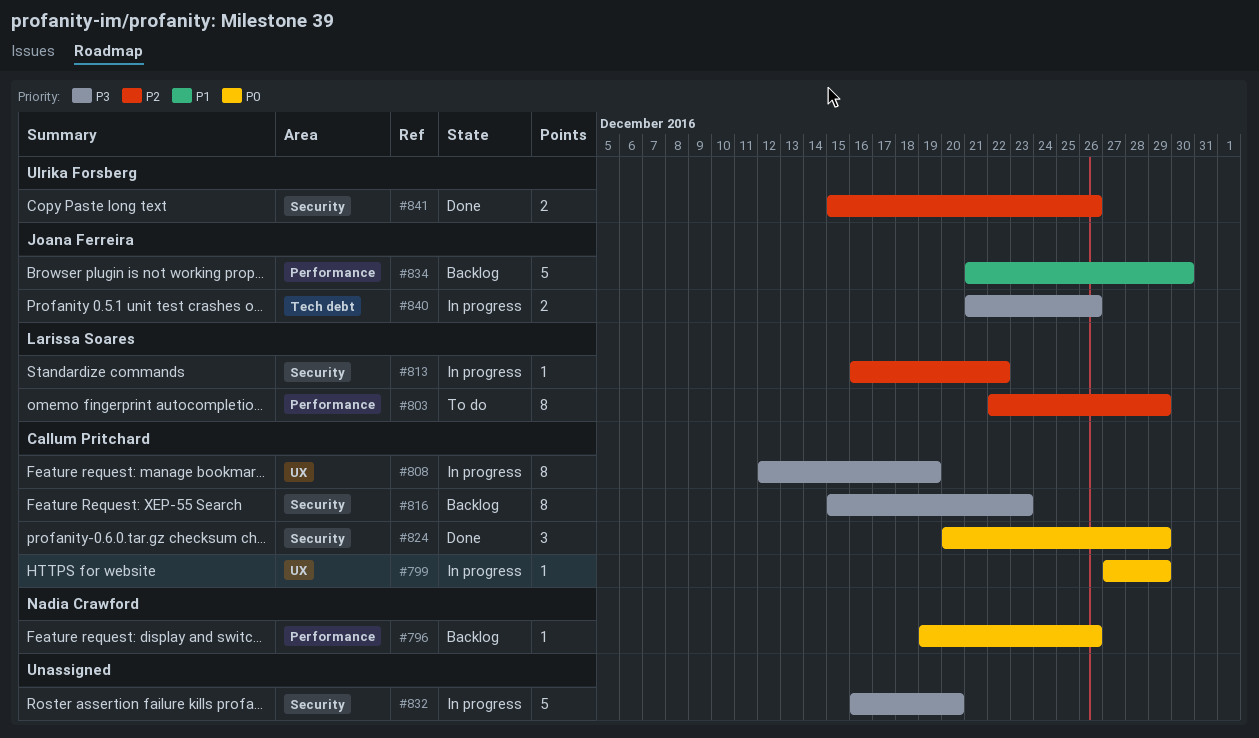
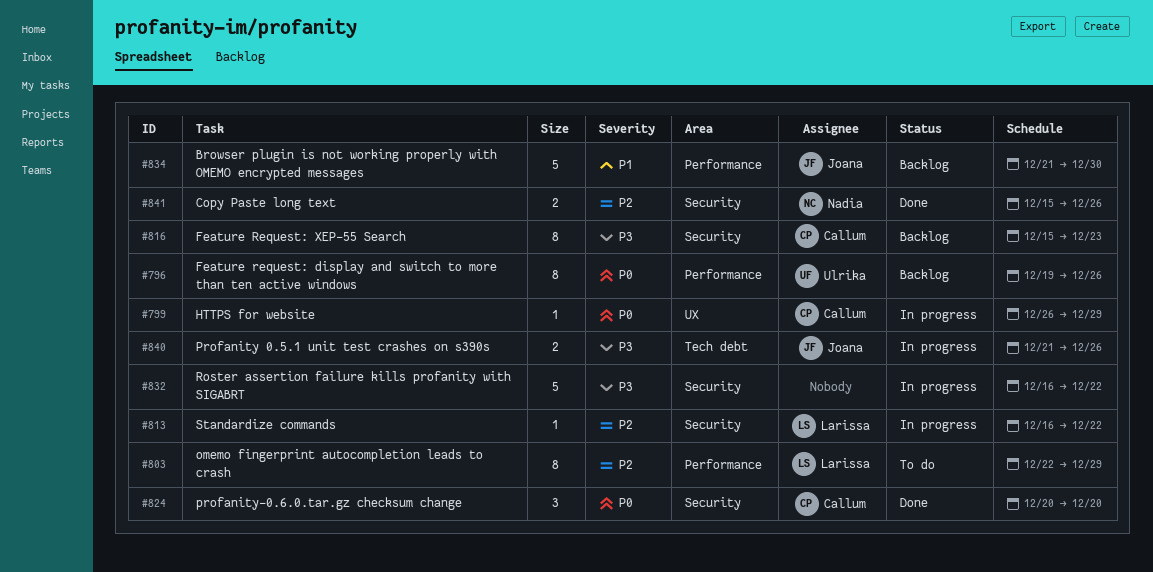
#796, owner: Nadia Crawford -> Ulrika Forsberg
#796, estimate: 1 -> 8
#799, start: Dec 27 -> Dec 26
#808: present -> none
#824, due: Dec 29 -> Dec 20
#832, due: Dec 20 -> Dec 22
#841, owner: Ulrika Forsberg -> Nadia Crawford

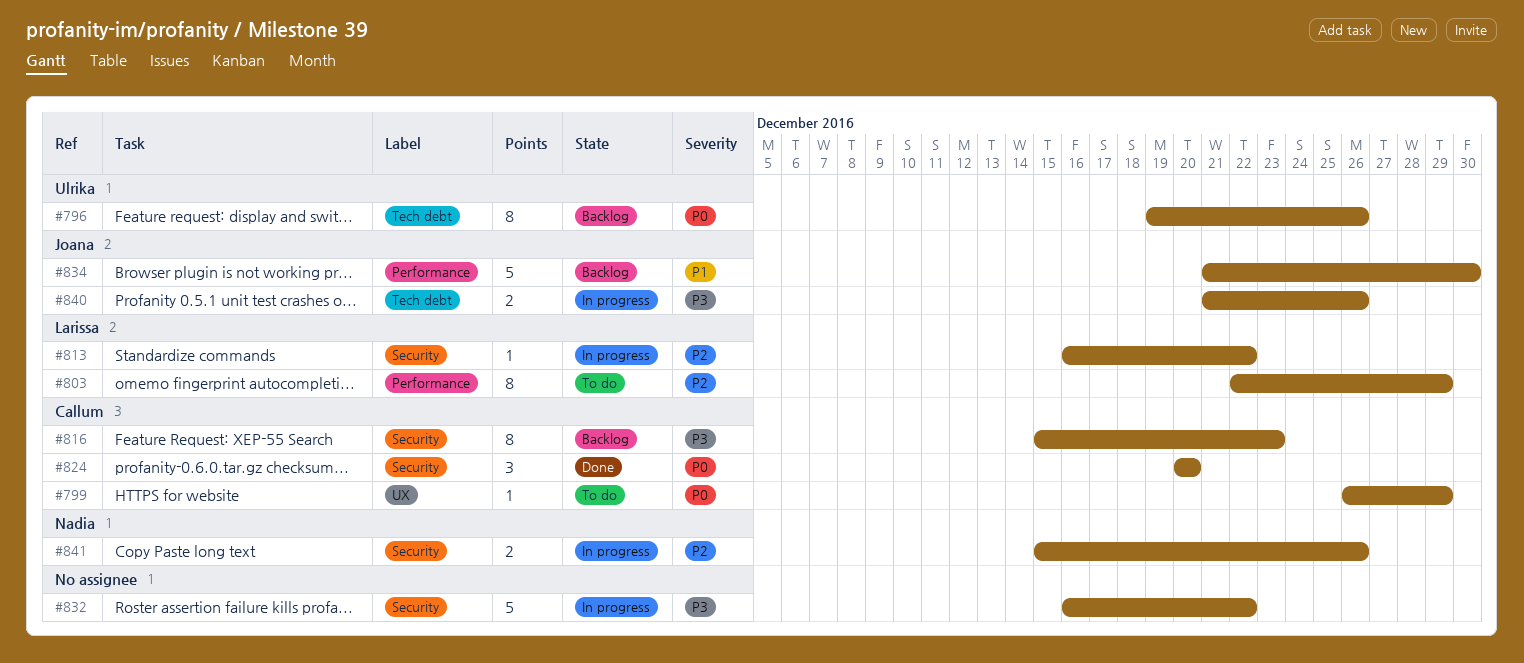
#796, label: Performance -> Tech debt
#799, status: In progress -> To do
#841, status: Done -> In progress

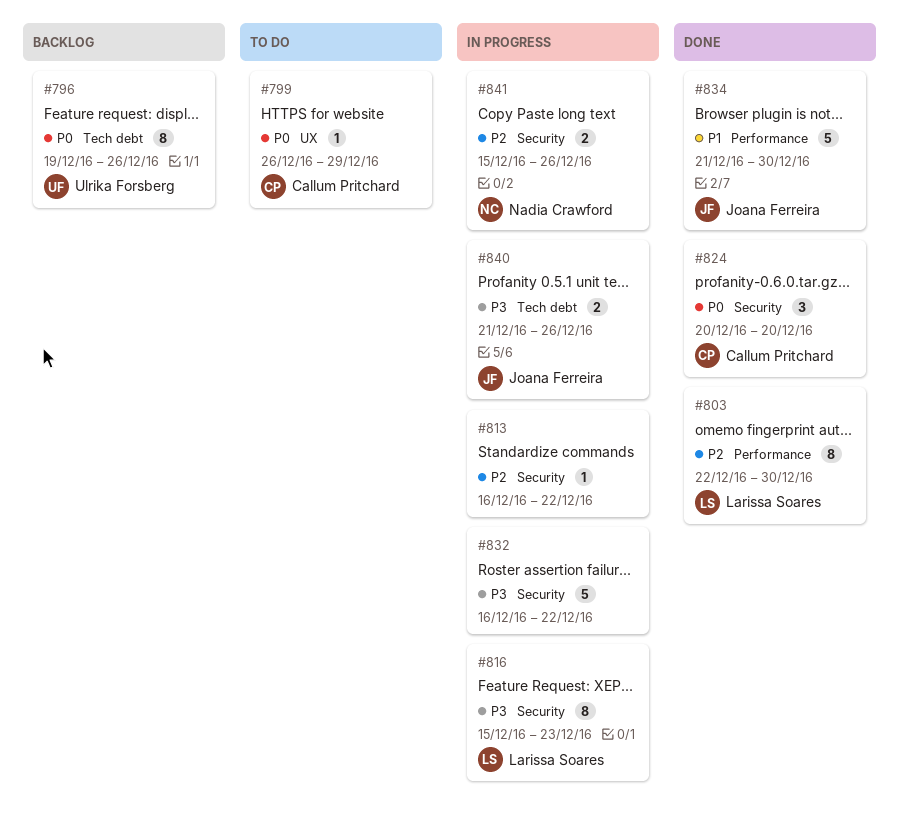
#803, status: To do -> Done
#803, due: Dec 29 -> Dec 30
#813, owner: Larissa Soares -> none
#816, status: Backlog -> In progress
#816, owner: Callum Pritchard -> Larissa Soares
#834, status: Backlog -> Done

